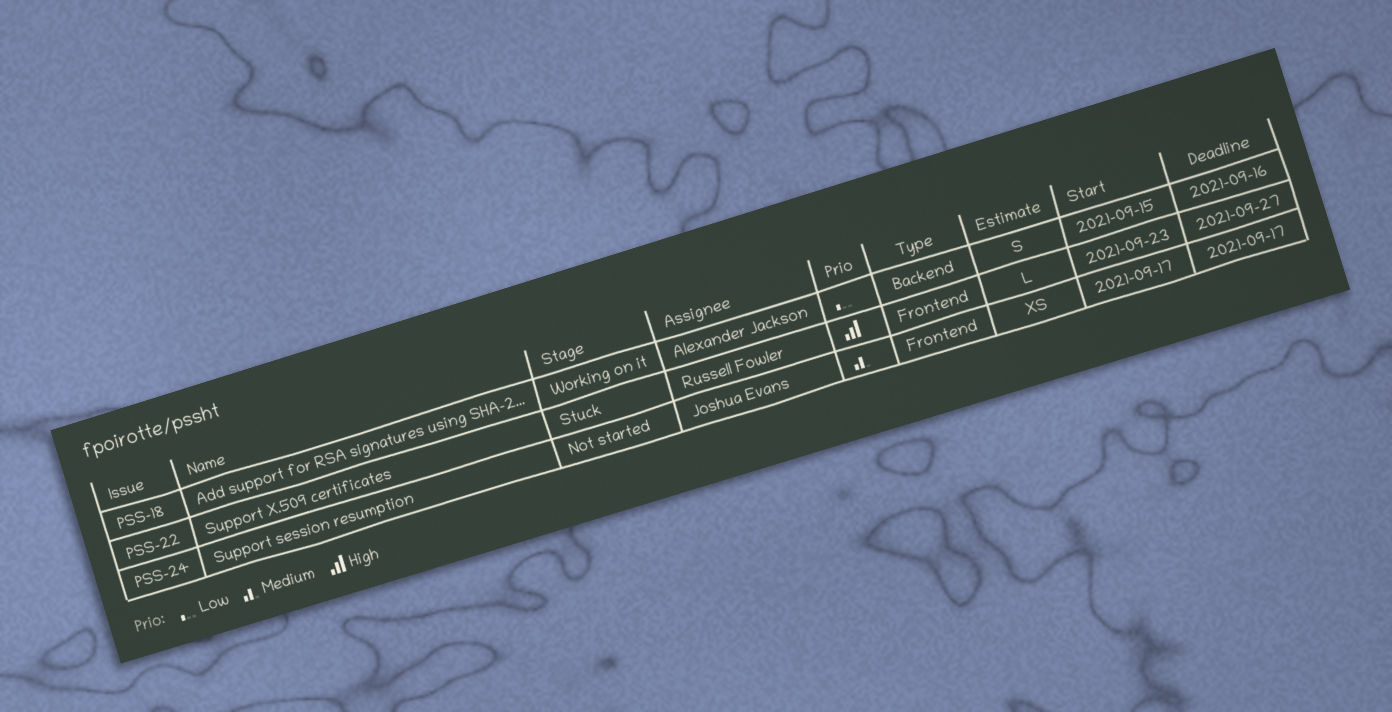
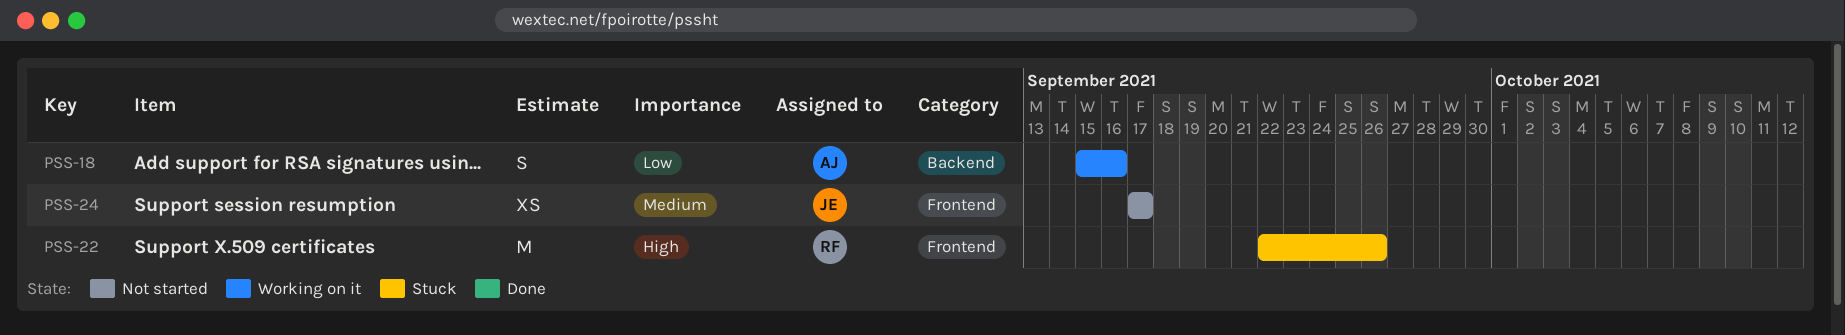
PSS-22, estimate: L -> M
PSS-22, start: Sep 23 -> Sep 22
PSS-22, due: Sep 27 -> Sep 26

